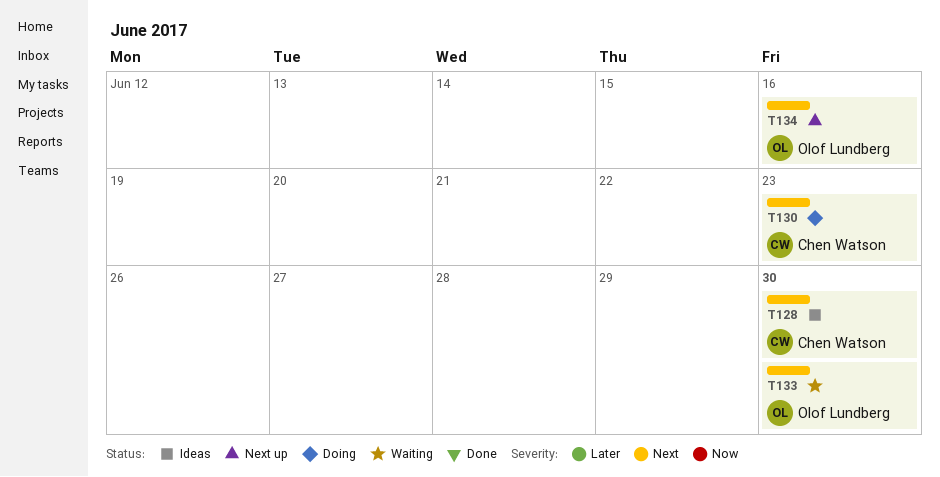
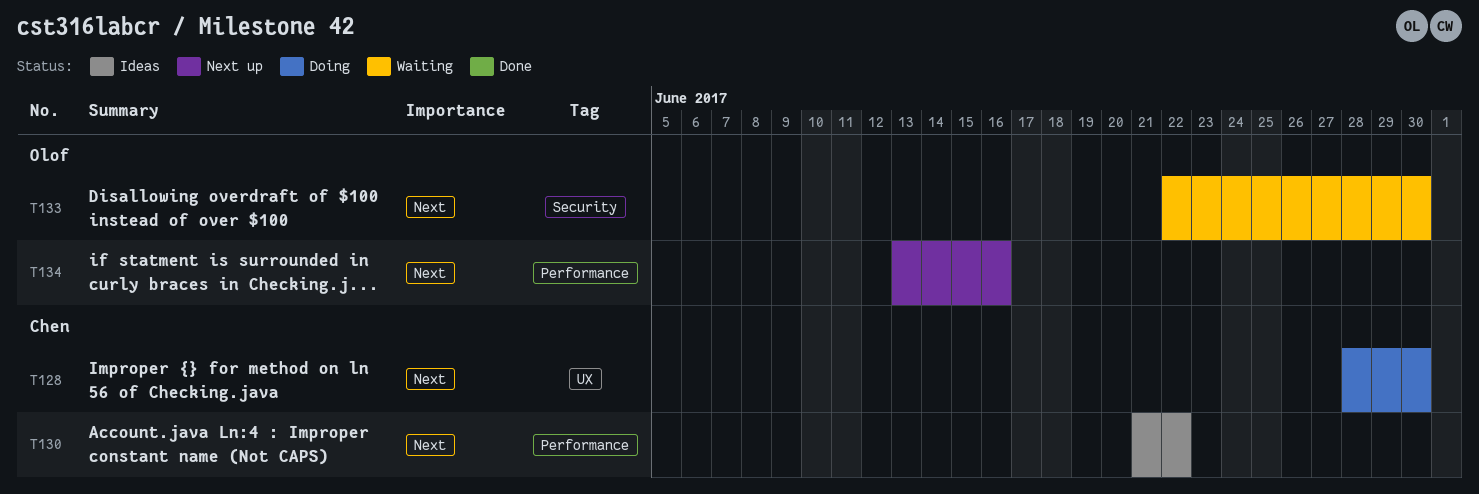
T128, status: Ideas -> Doing
T130, status: Doing -> Ideas
T130, due: Jun 23 -> Jun 22

